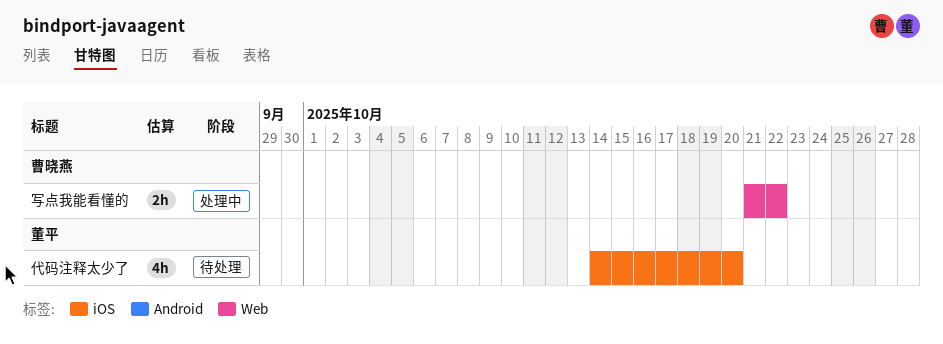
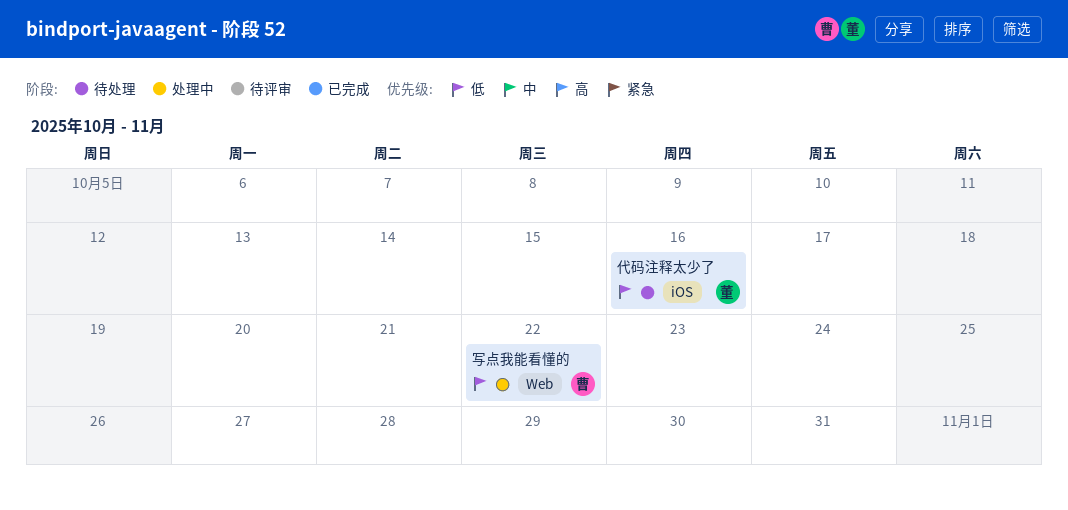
代码注释太少了, due: Oct 20 -> Oct 16

